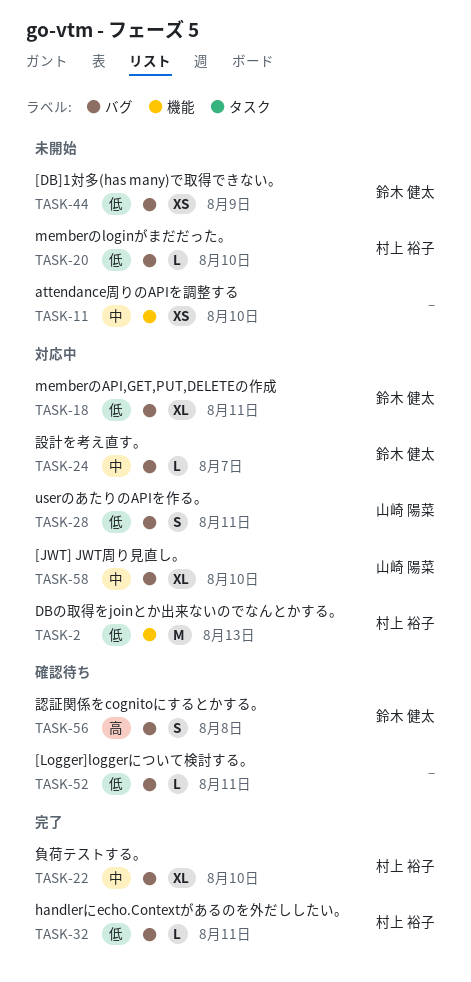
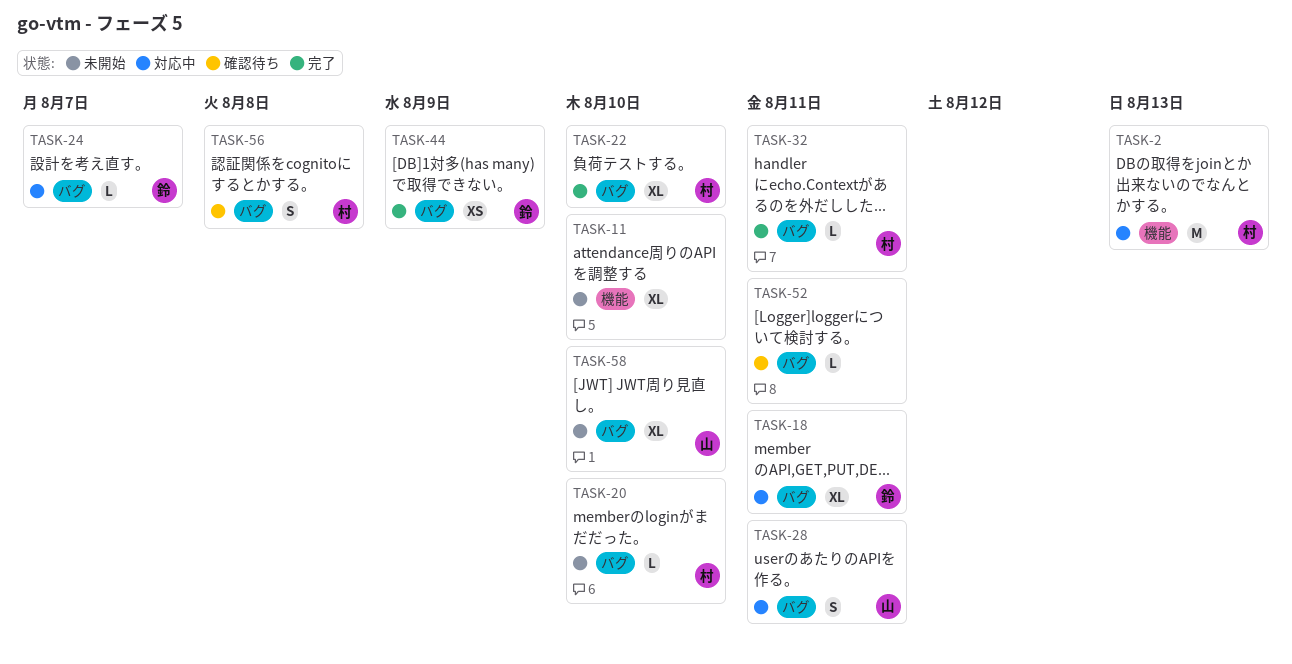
TASK-11, estimate: XS -> XL
TASK-44, status: 未開始 -> 完了
TASK-56, owner: 鈴木 健太 -> 村上 裕子
TASK-58, status: 対応中 -> 未開始

